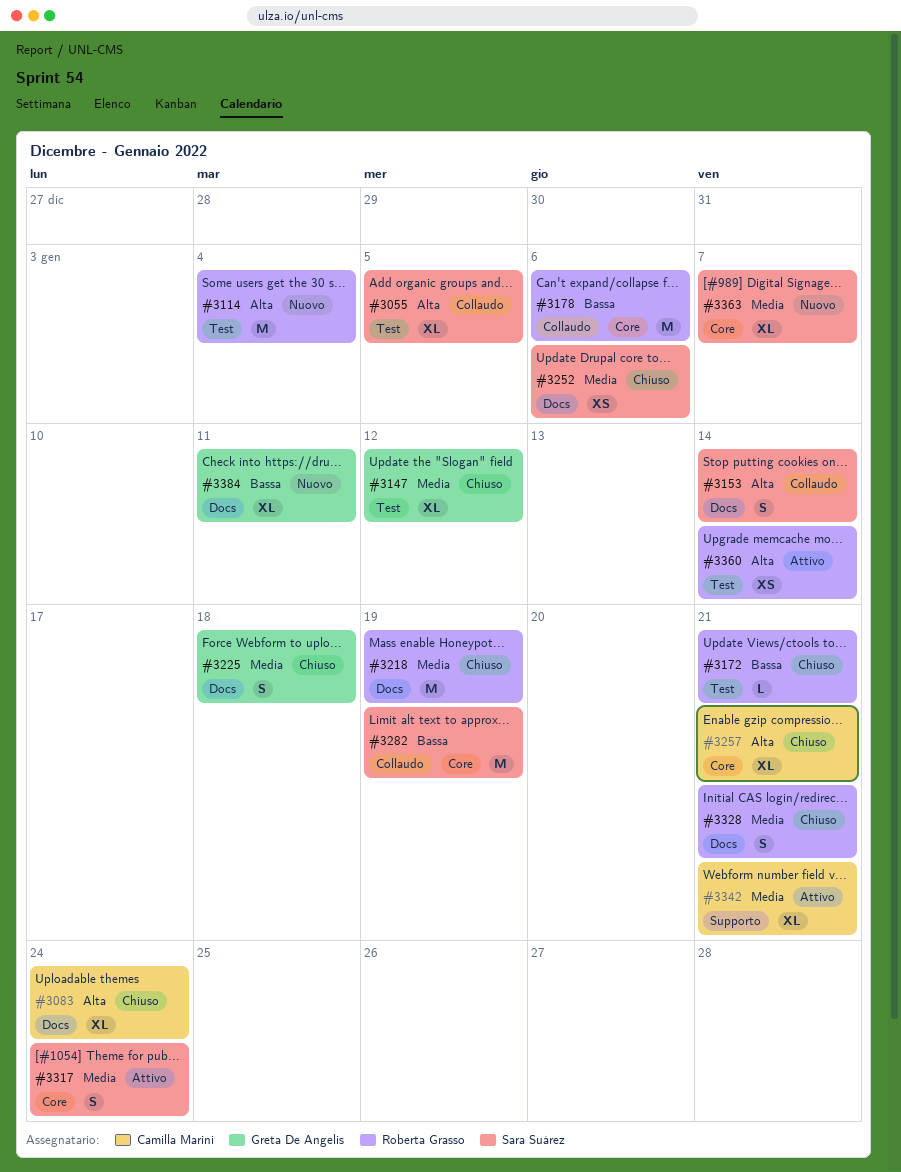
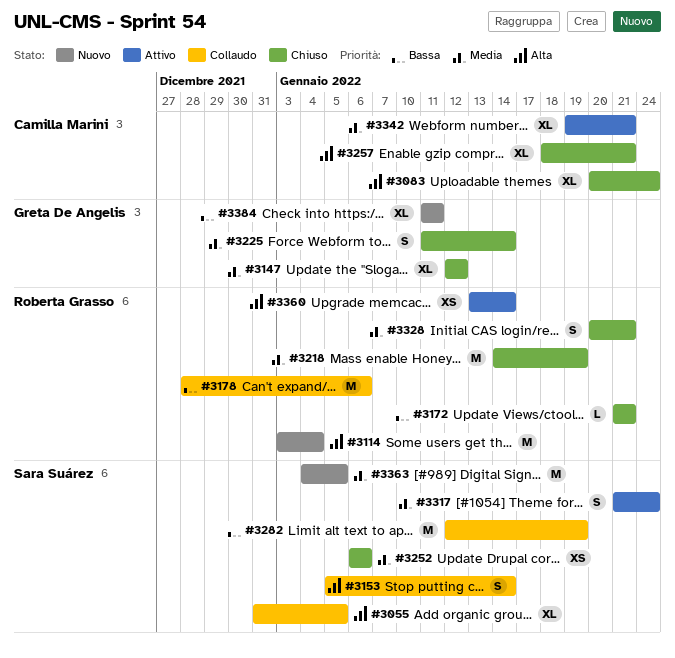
#3225, due: Jan 18 -> Jan 14
#3363, estimate: XL -> M
#3363, due: Jan 7 -> Jan 5

